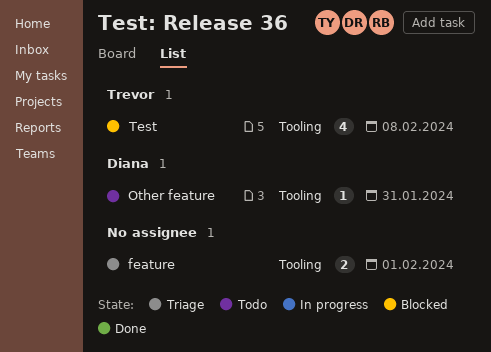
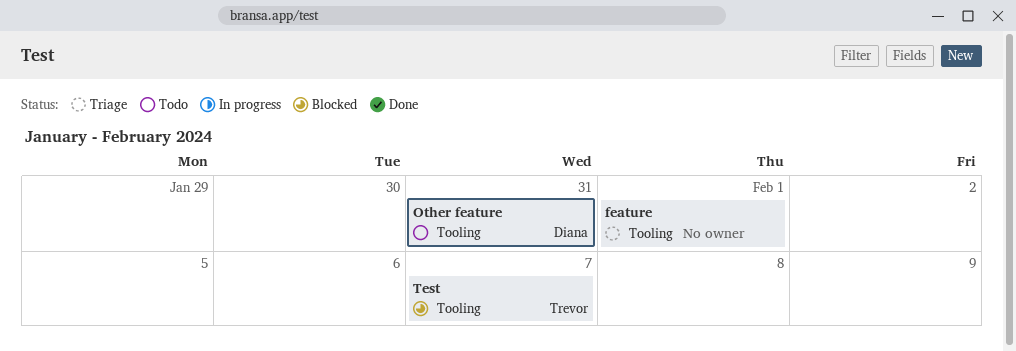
Test, due: Feb 8 -> Feb 7

